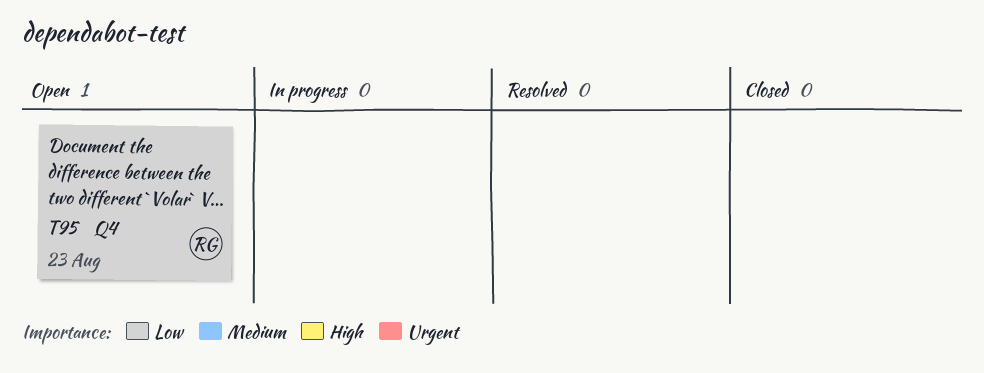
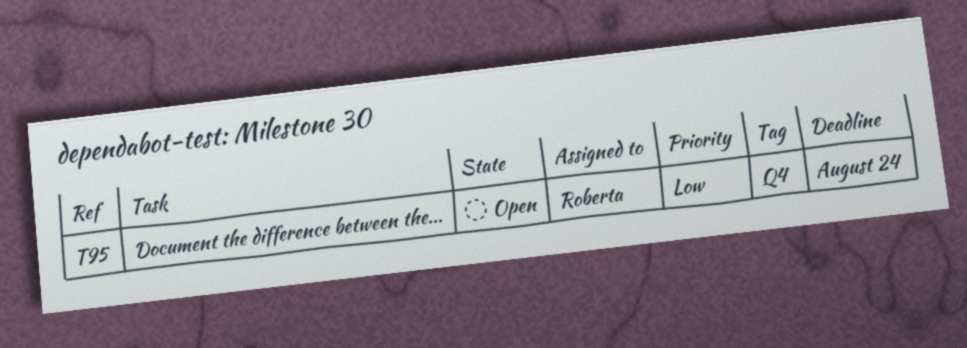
T95, due: Aug 23 -> Aug 24

